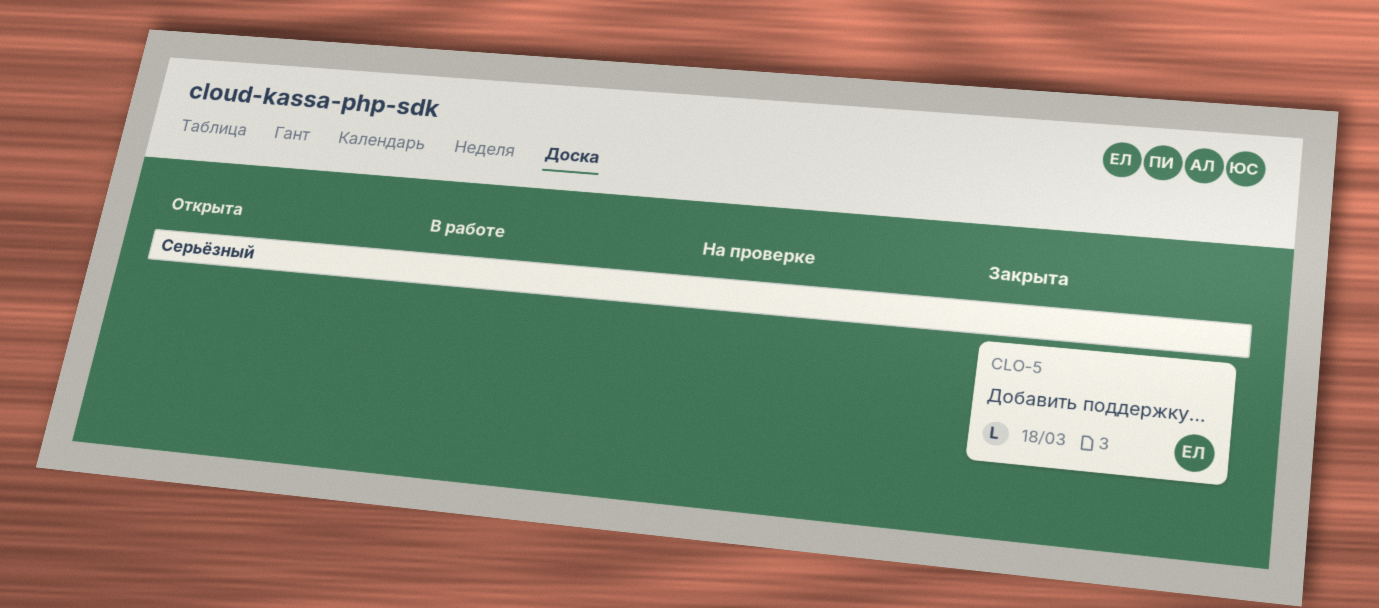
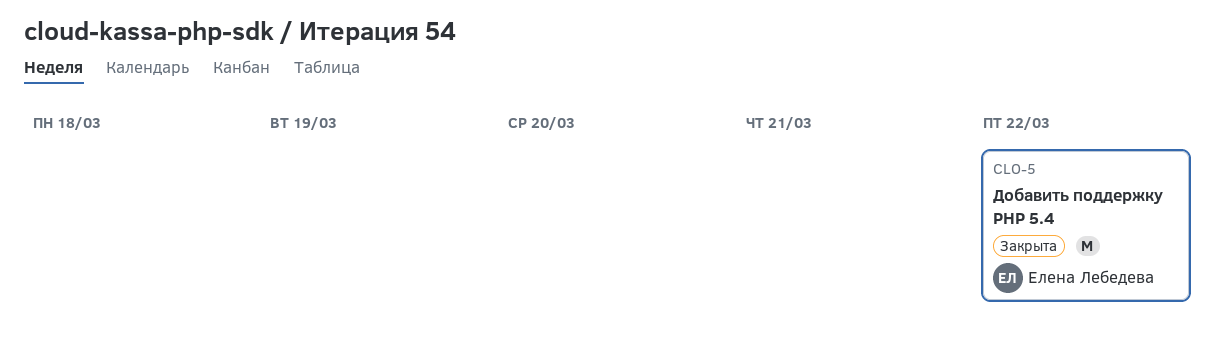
CLO-5, estimate: L -> M
CLO-5, due: Mar 18 -> Mar 22

